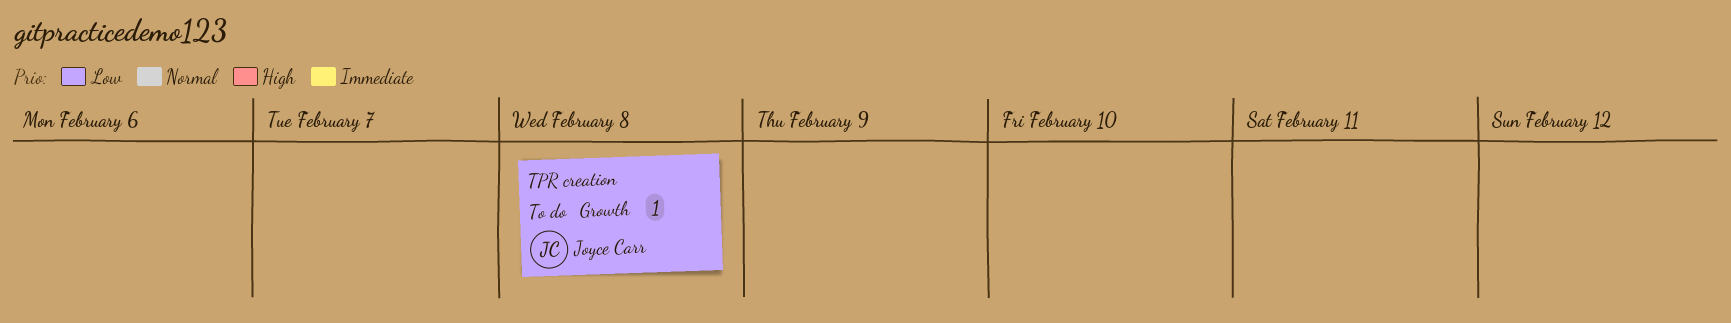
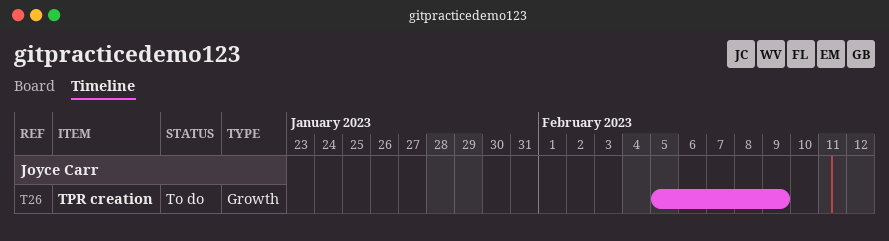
TPR creation, due: Feb 8 -> Feb 9

